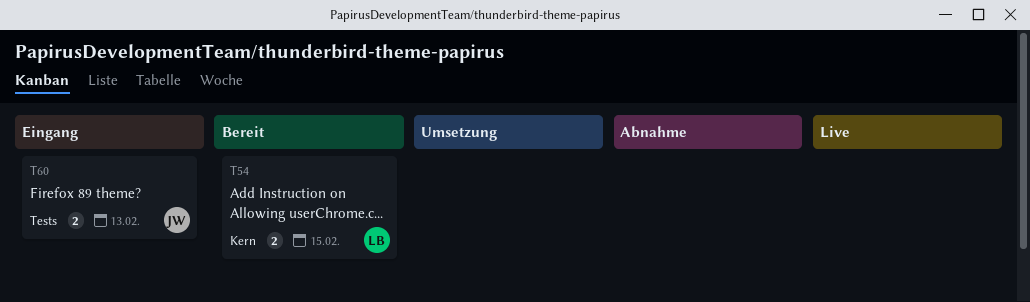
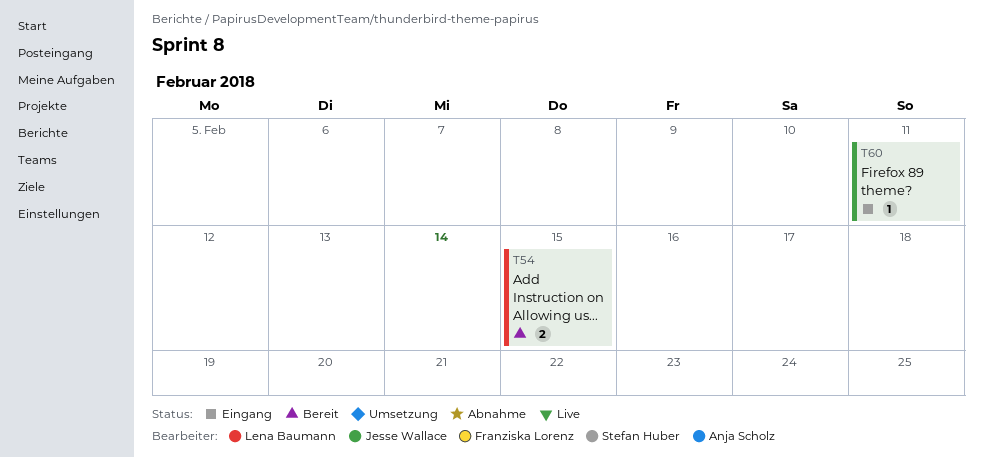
T60, estimate: 2 -> 1
T60, due: Feb 13 -> Feb 11

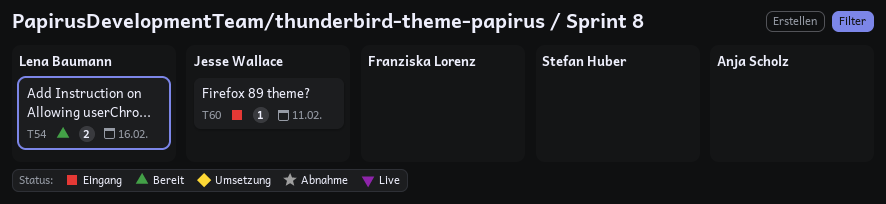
T54, due: Feb 15 -> Feb 16

